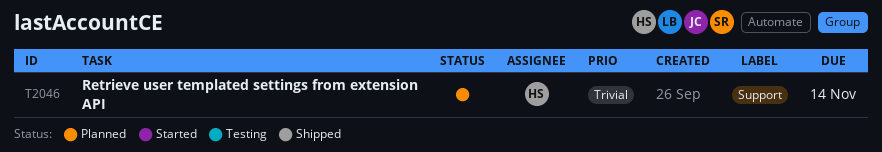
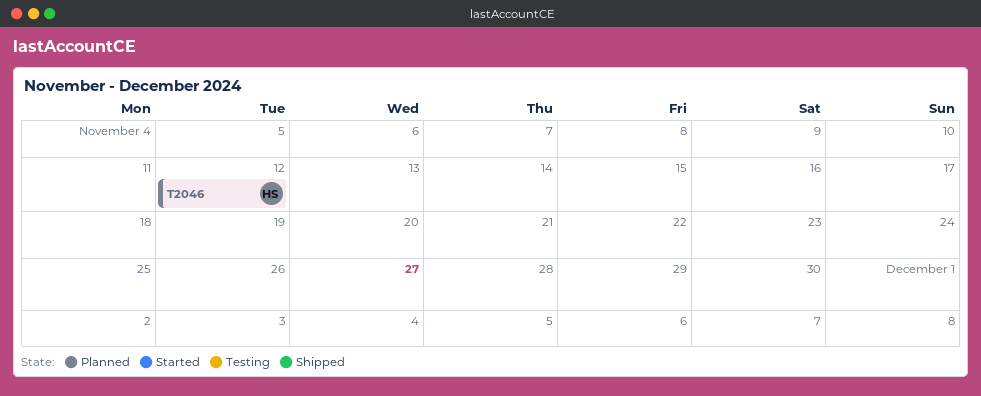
T2046, due: Nov 14 -> Nov 12

